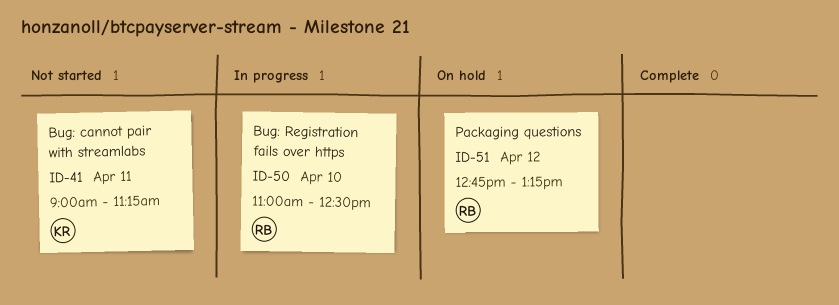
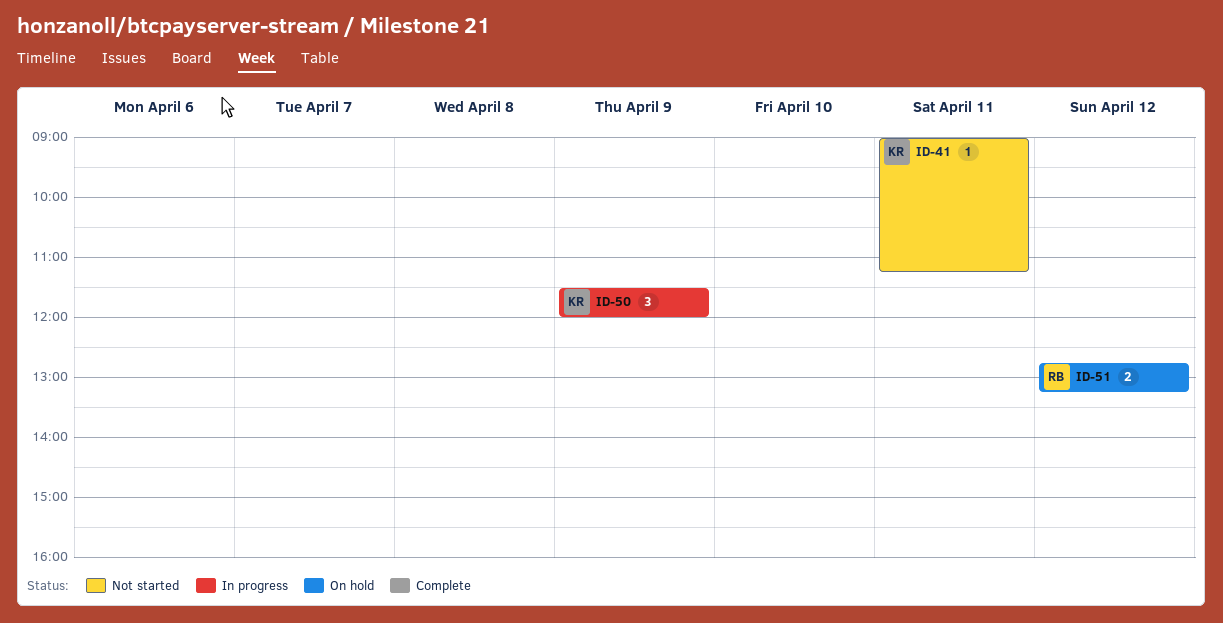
ID-50, owner: RB -> KR
ID-50, day: Apr 10 -> Apr 9
ID-50, begins: 11:00 -> 11:30
ID-50, ends: 12:30 -> 12:00

